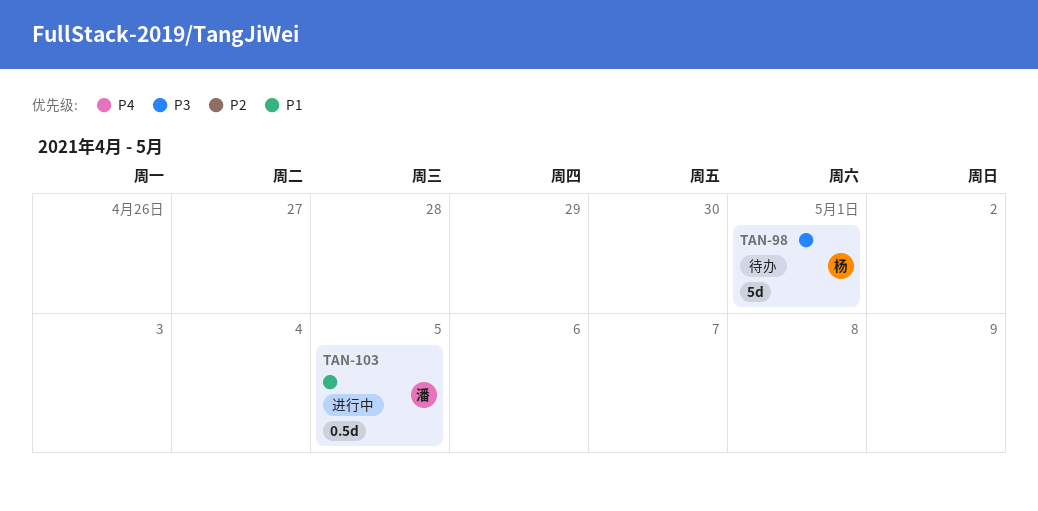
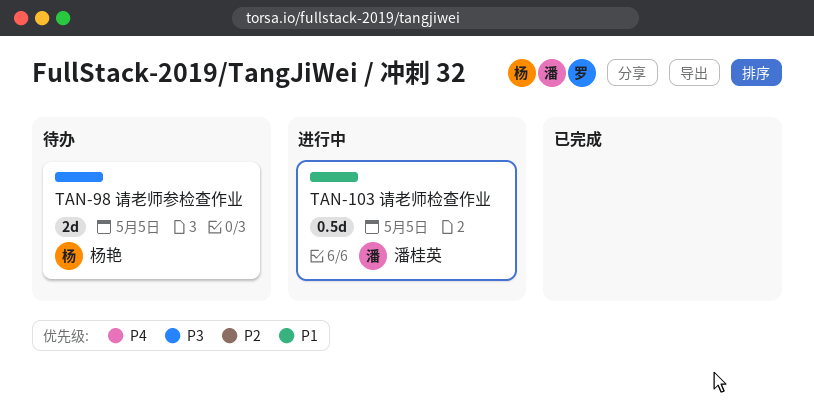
TAN-98, estimate: 5d -> 2d
TAN-98, due: May 1 -> May 5

